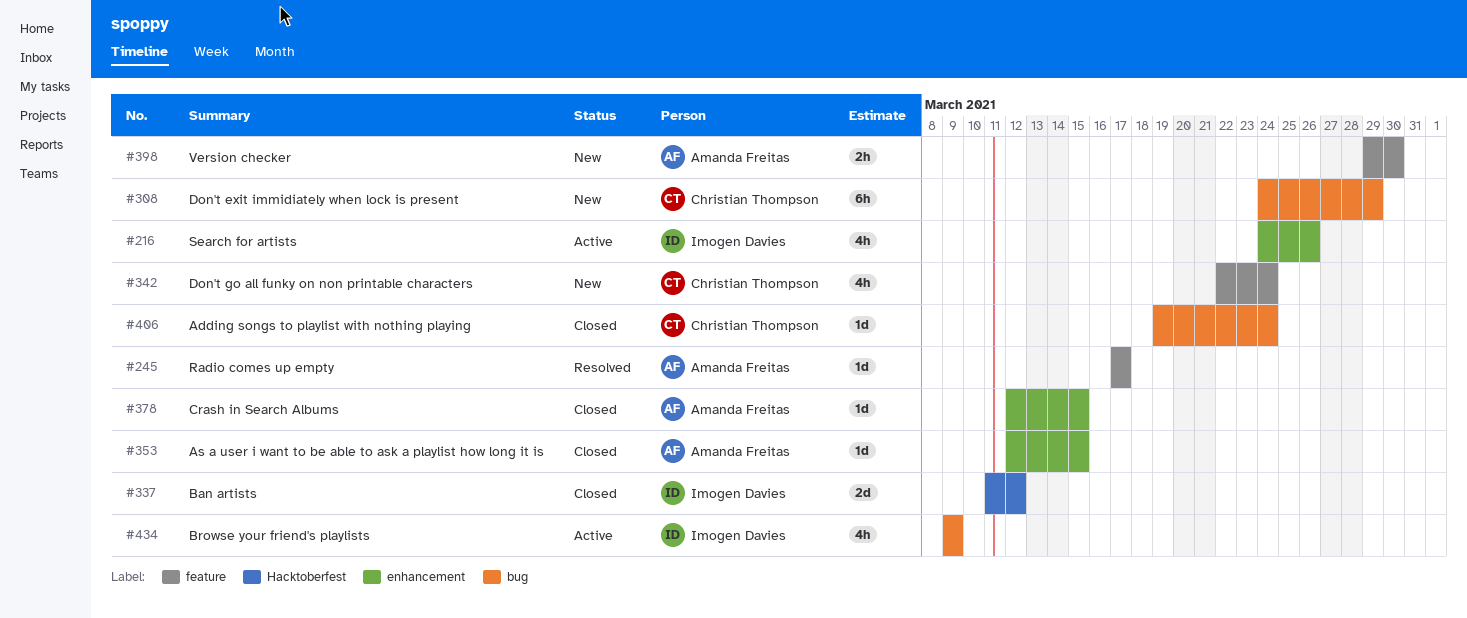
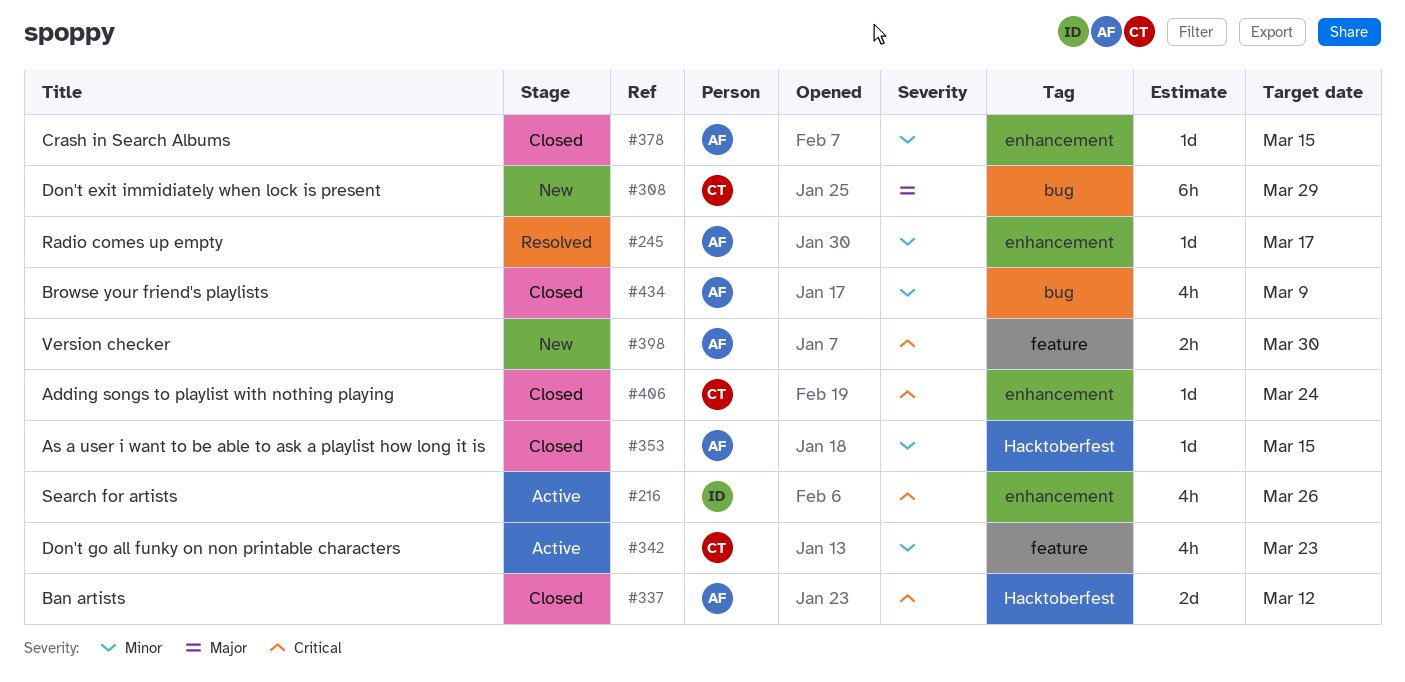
#245, label: feature -> enhancement
#337, owner: Imogen Davies -> Amanda Freitas
#342, status: New -> Active
#342, due: Mar 24 -> Mar 23
#353, label: enhancement -> Hacktoberfest
#406, label: bug -> enhancement
#434, status: Active -> Closed
#434, owner: Imogen Davies -> Amanda Freitas

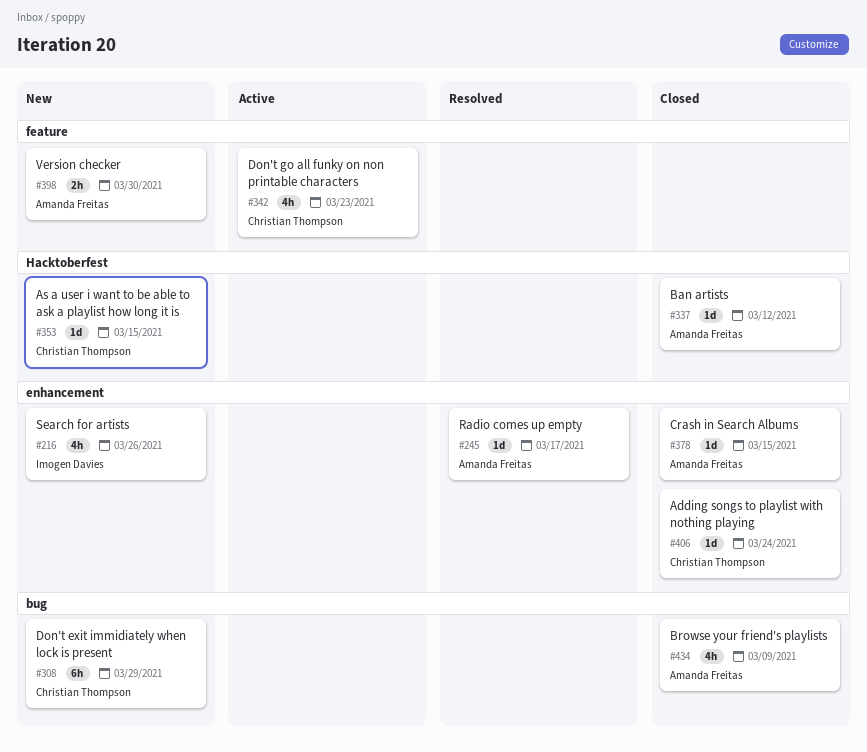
#216, status: Active -> New
#337, estimate: 2d -> 1d
#353, status: Closed -> New
#353, owner: Amanda Freitas -> Christian Thompson

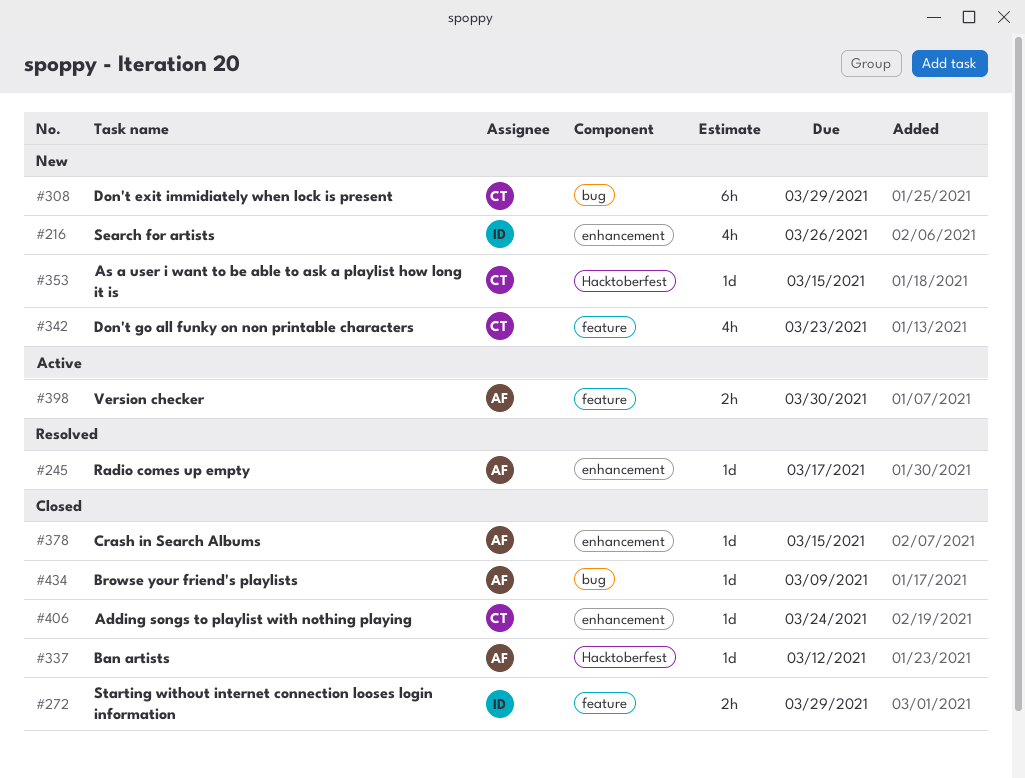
#272: none -> present
#342, status: Active -> New
#398, status: New -> Active
#434, estimate: 4h -> 1d

